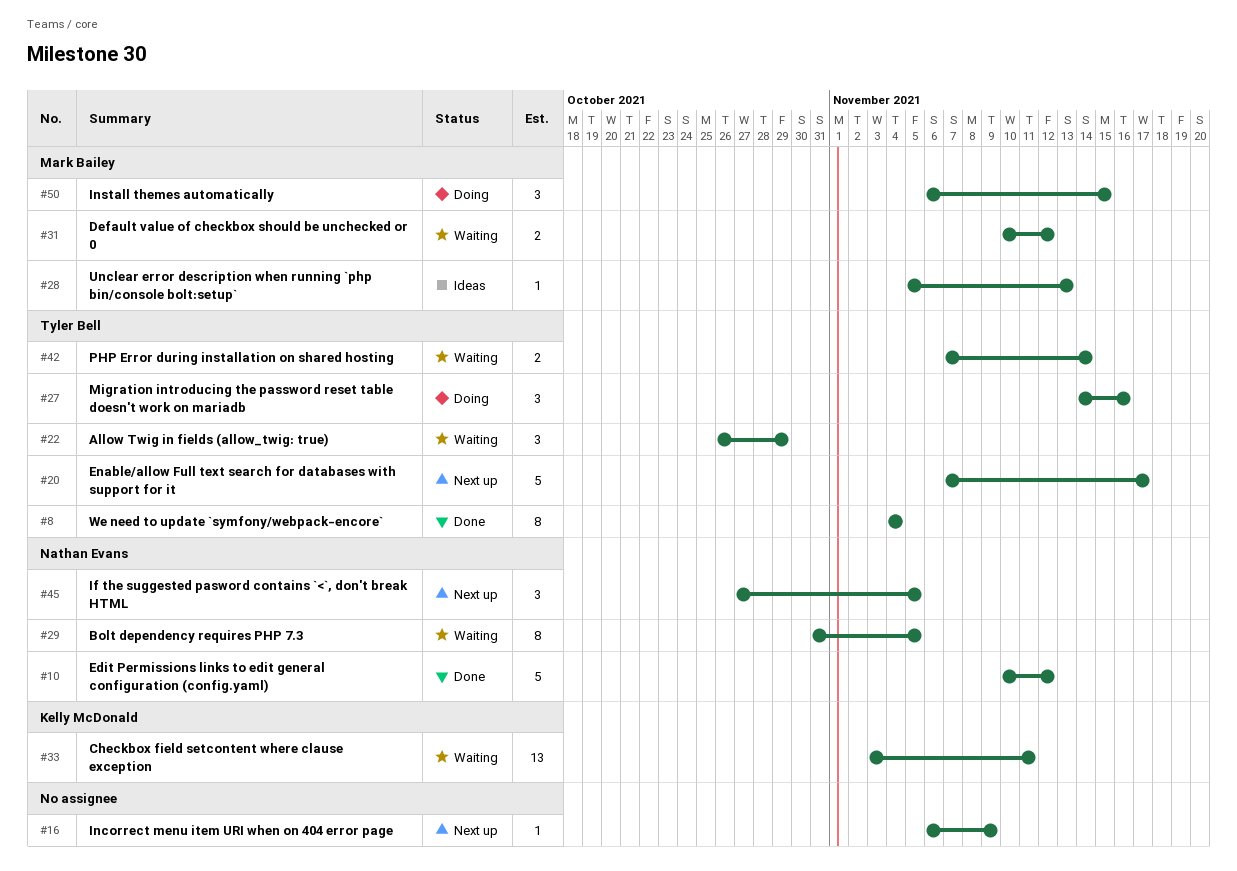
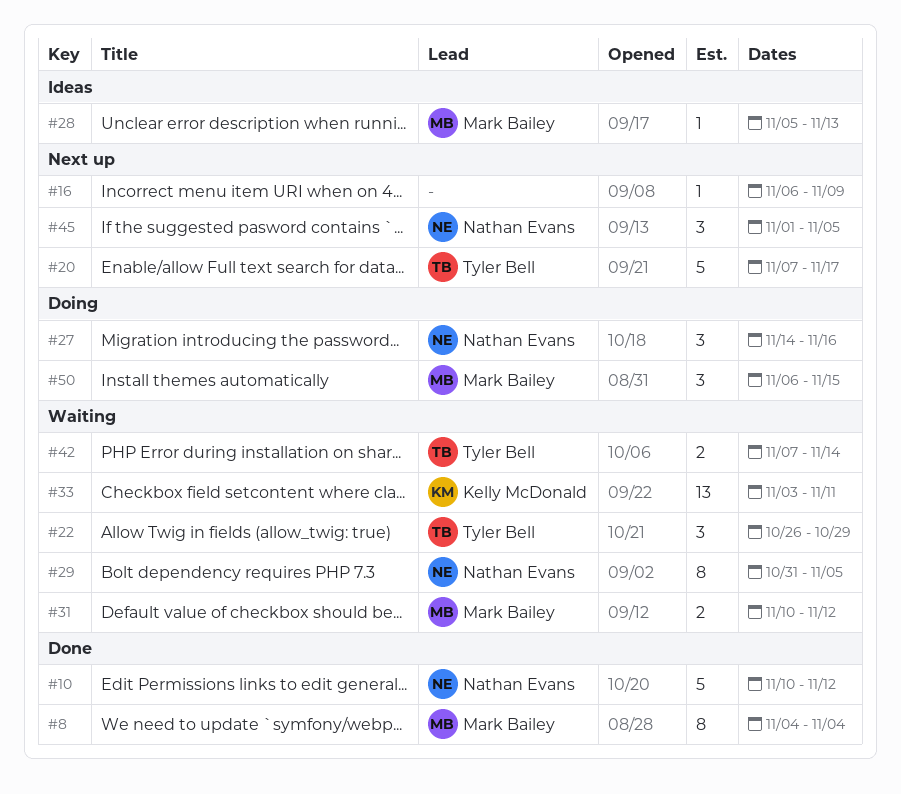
#8, owner: Tyler Bell -> Mark Bailey
#27, owner: Tyler Bell -> Nathan Evans
#45, start: Oct 27 -> Nov 1

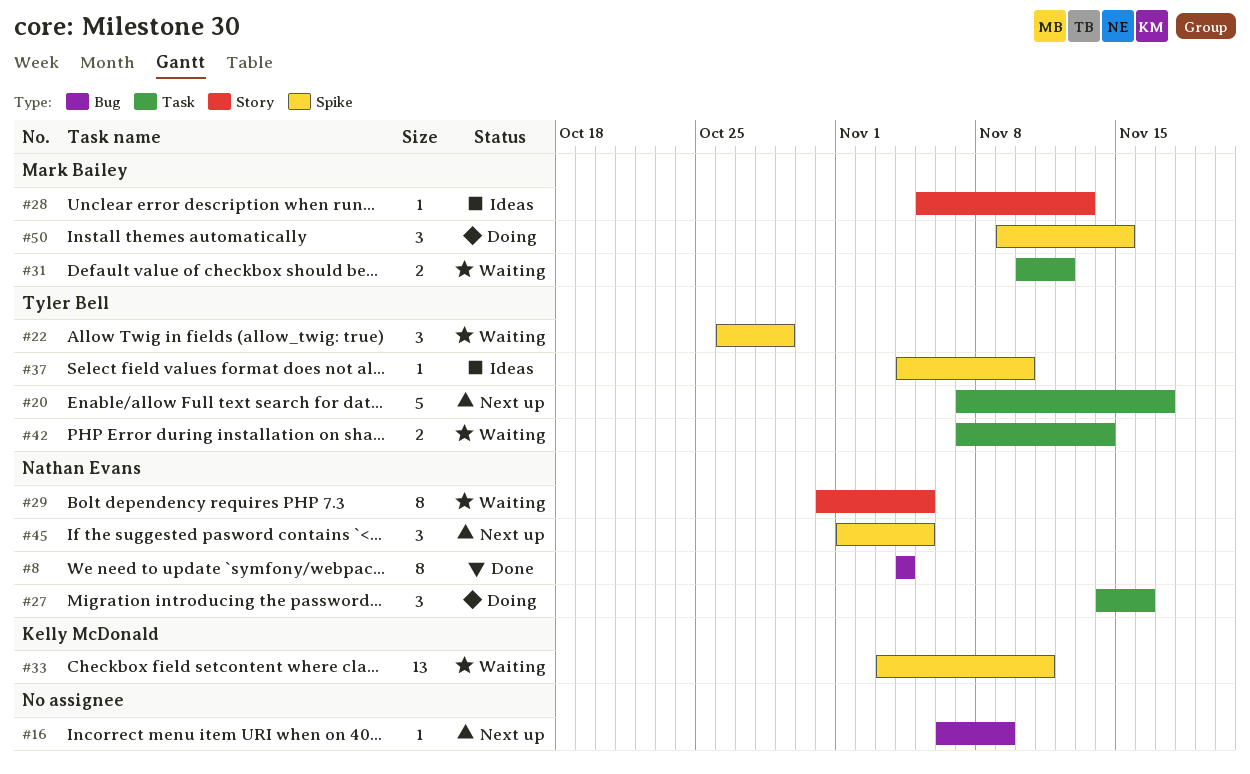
#8, owner: Mark Bailey -> Nathan Evans
#10: present -> none
#37: none -> present
#50, start: Nov 6 -> Nov 9

